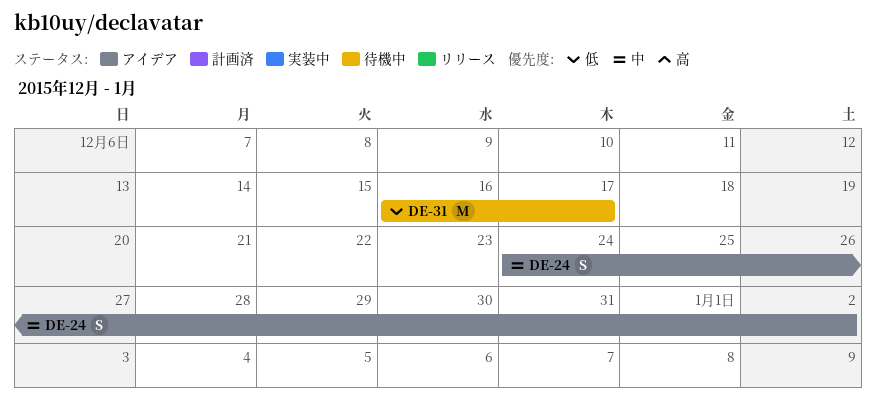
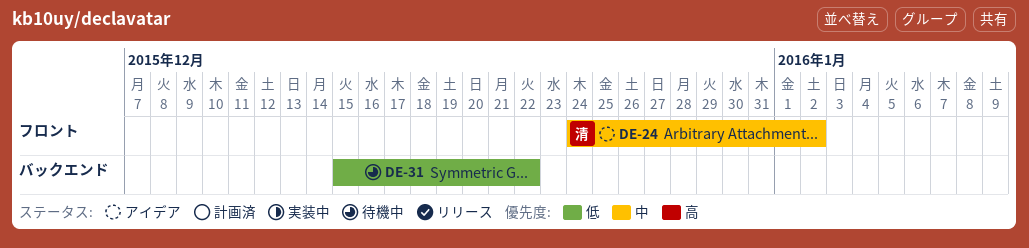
DE-31, start: Dec 16 -> Dec 15
DE-31, due: Dec 17 -> Dec 22

